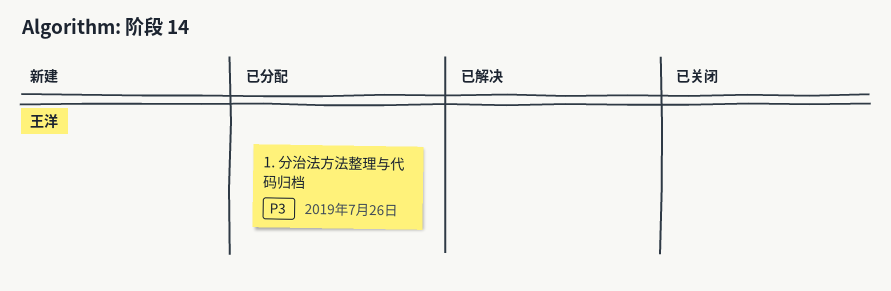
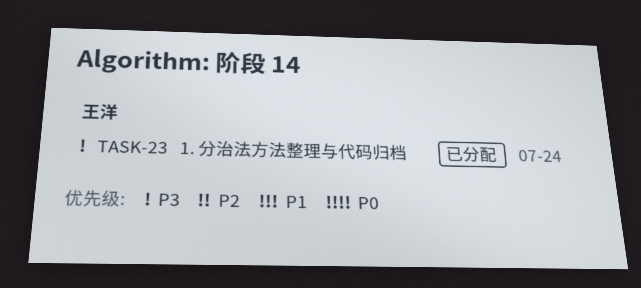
1. 分治法方法整理与代码归档, due: Jul 26 -> Jul 24

